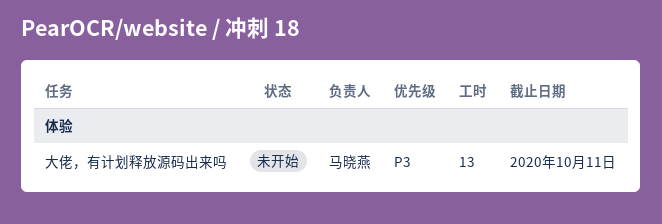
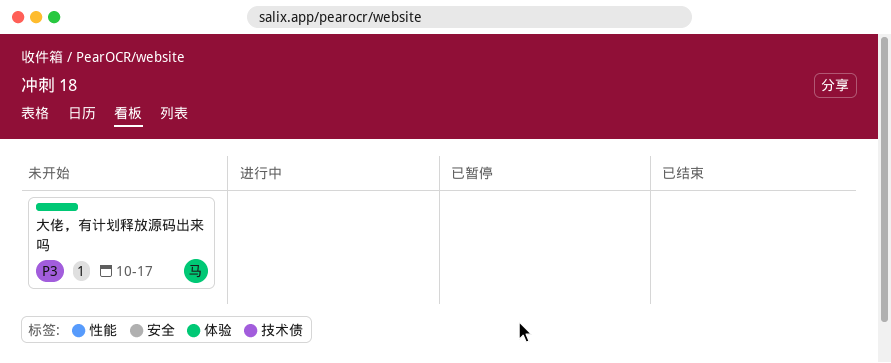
大佬，有计划释放源码出来吗, estimate: 13 -> 1
大佬，有计划释放源码出来吗, due: Oct 11 -> Oct 17

